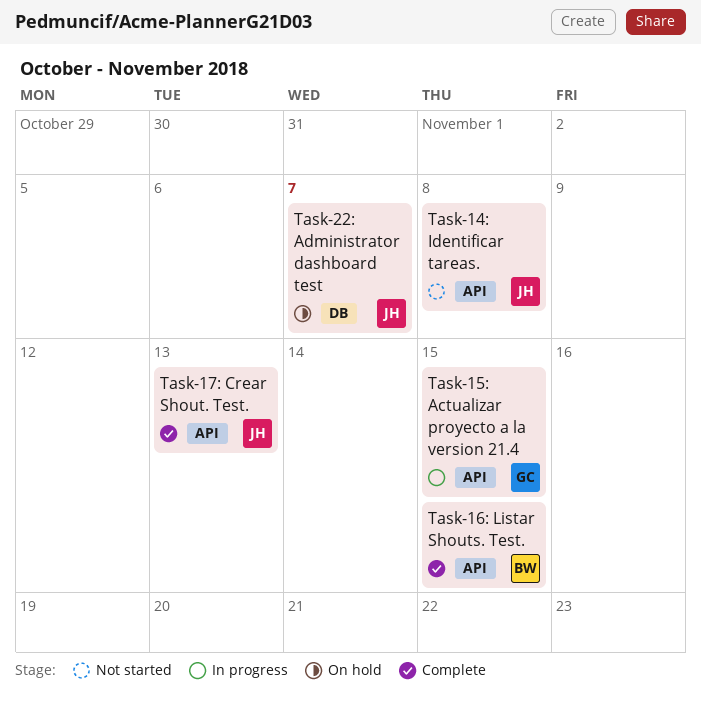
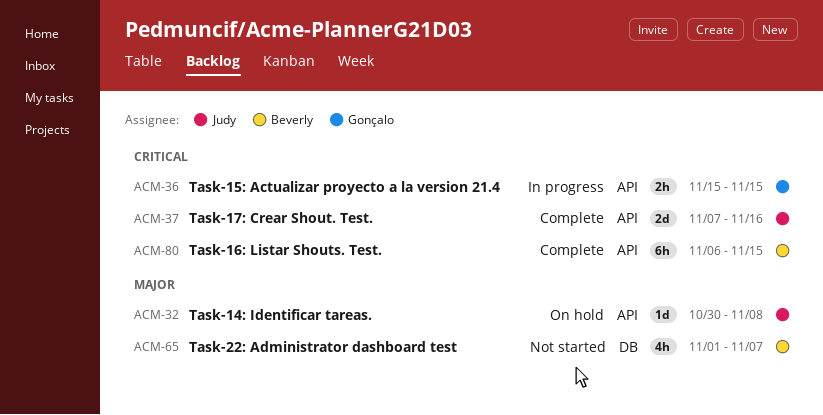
Task-14: Identificar tareas., status: Not started -> On hold
Task-17: Crear Shout. Test., due: Nov 13 -> Nov 16
Task-22: Administrator dashboard test, status: On hold -> Not started
Task-22: Administrator dashboard test, owner: Judy -> Beverly

